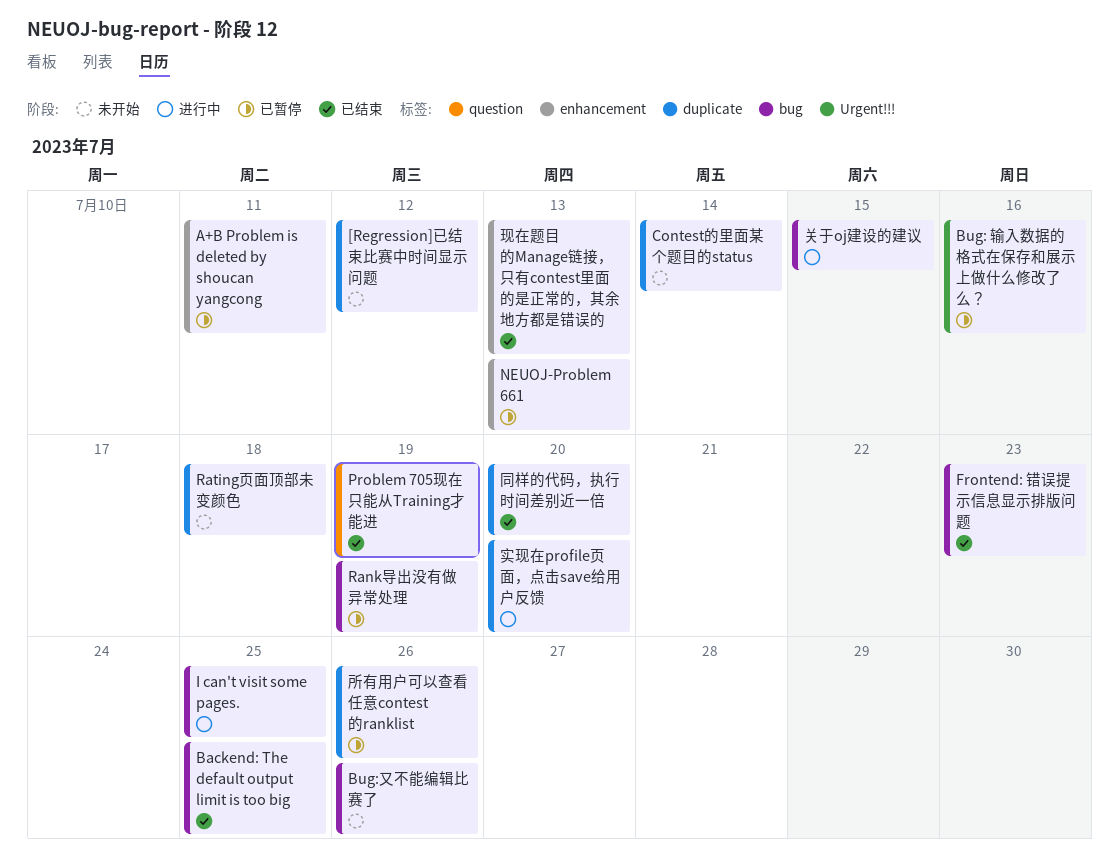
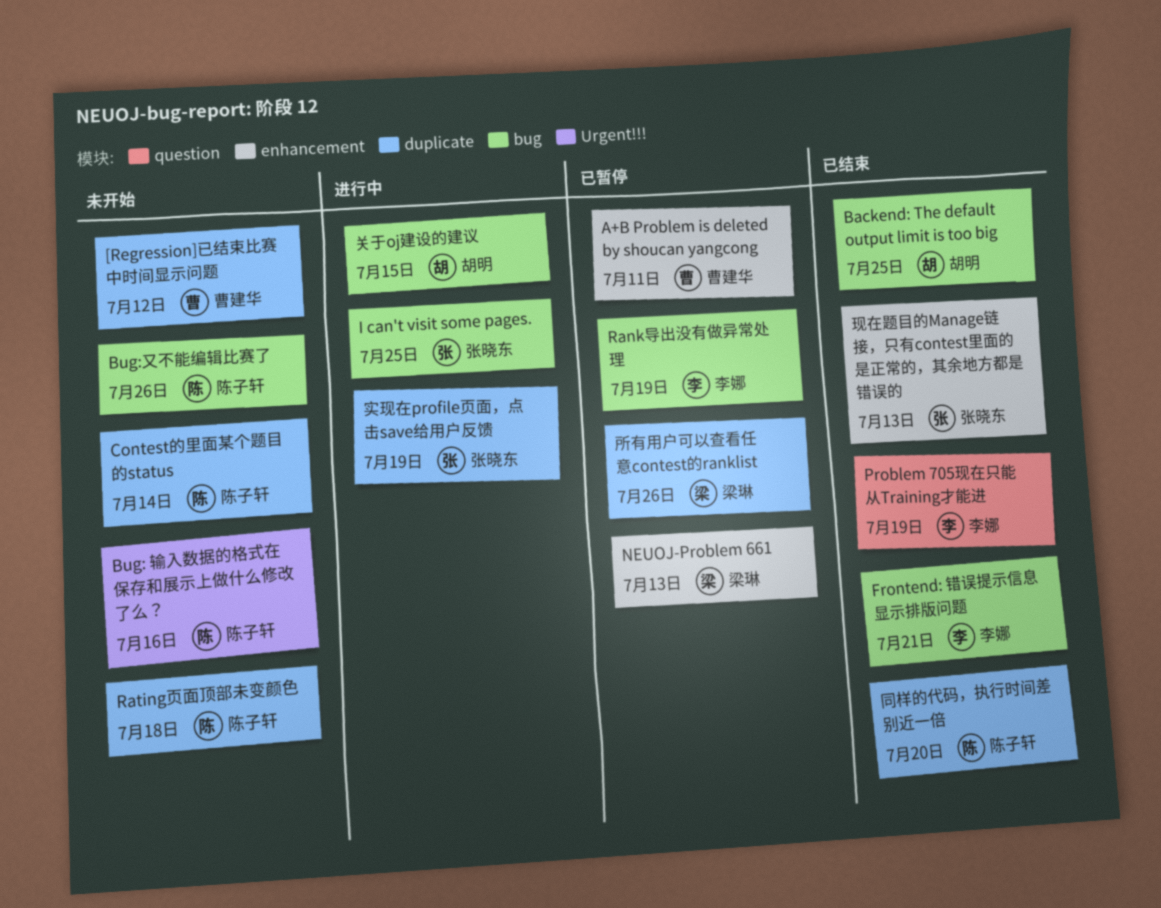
Bug: 输入数据的格式在保存和展示上做什么修改了么？, status: 已暂停 -> 未开始
Frontend: 错误提示信息显示排版问题, due: Jul 23 -> Jul 21
实现在profile页面，点击save给用户反馈, due: Jul 20 -> Jul 19

